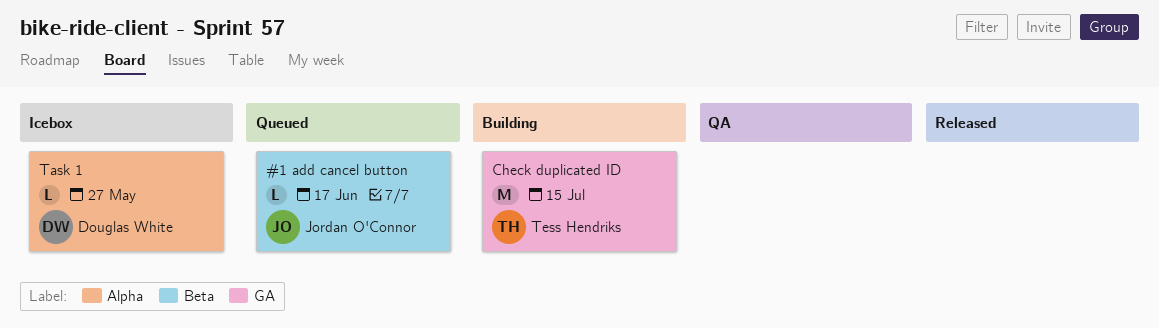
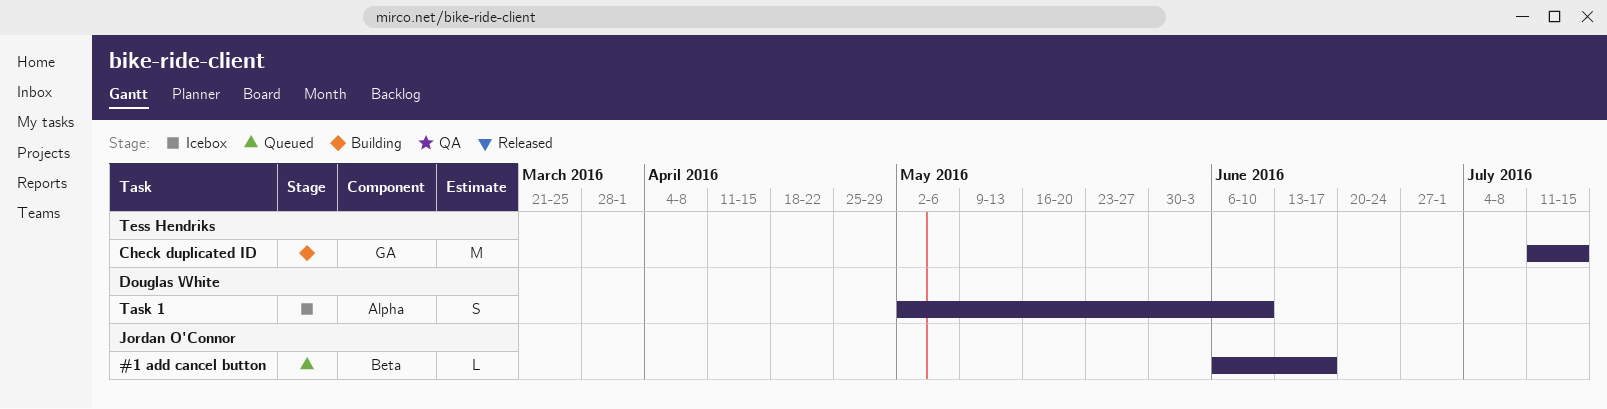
Task 1, estimate: L -> S
Task 1, due: May 27 -> Jun 10

